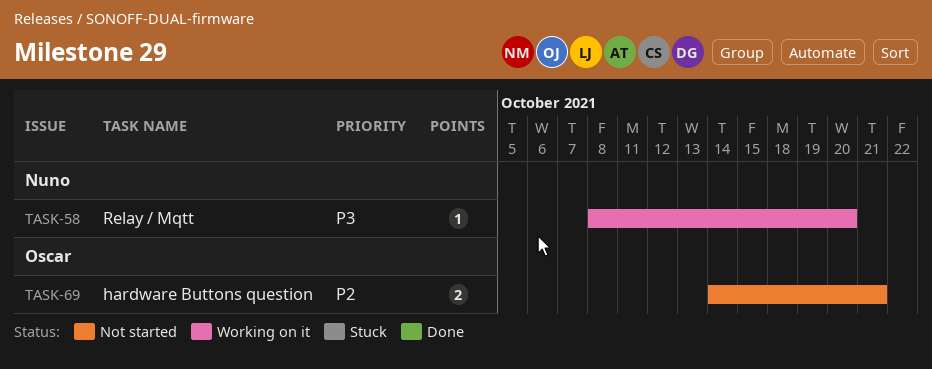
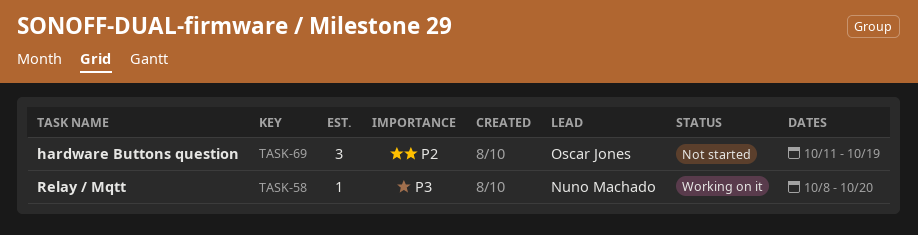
TASK-69, estimate: 2 -> 3
TASK-69, start: Oct 14 -> Oct 11
TASK-69, due: Oct 21 -> Oct 19

